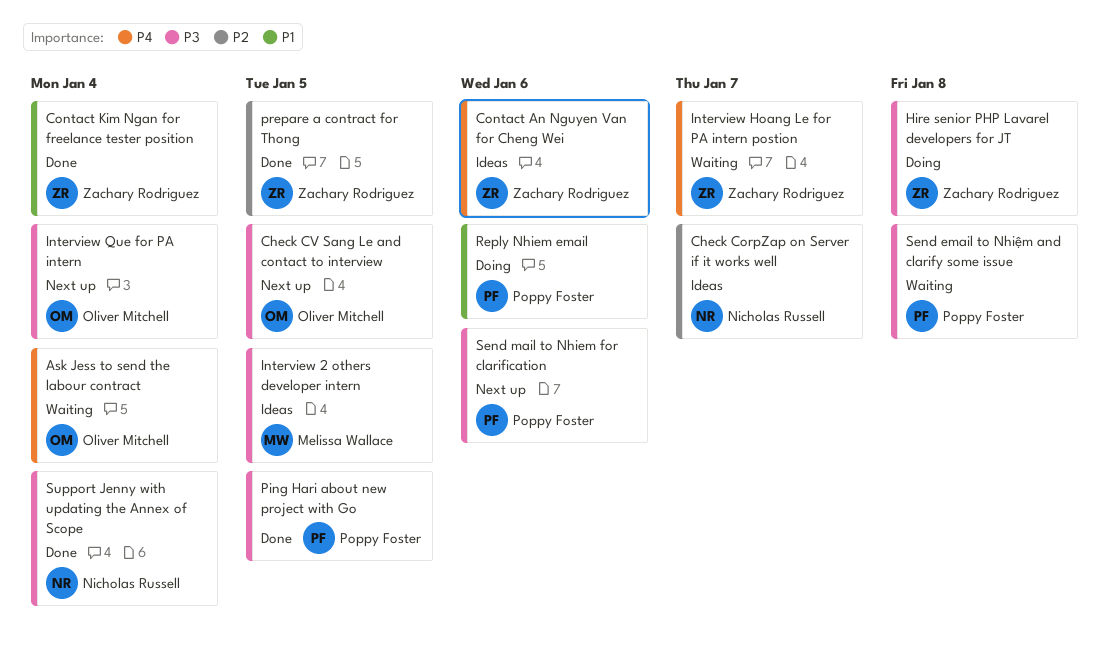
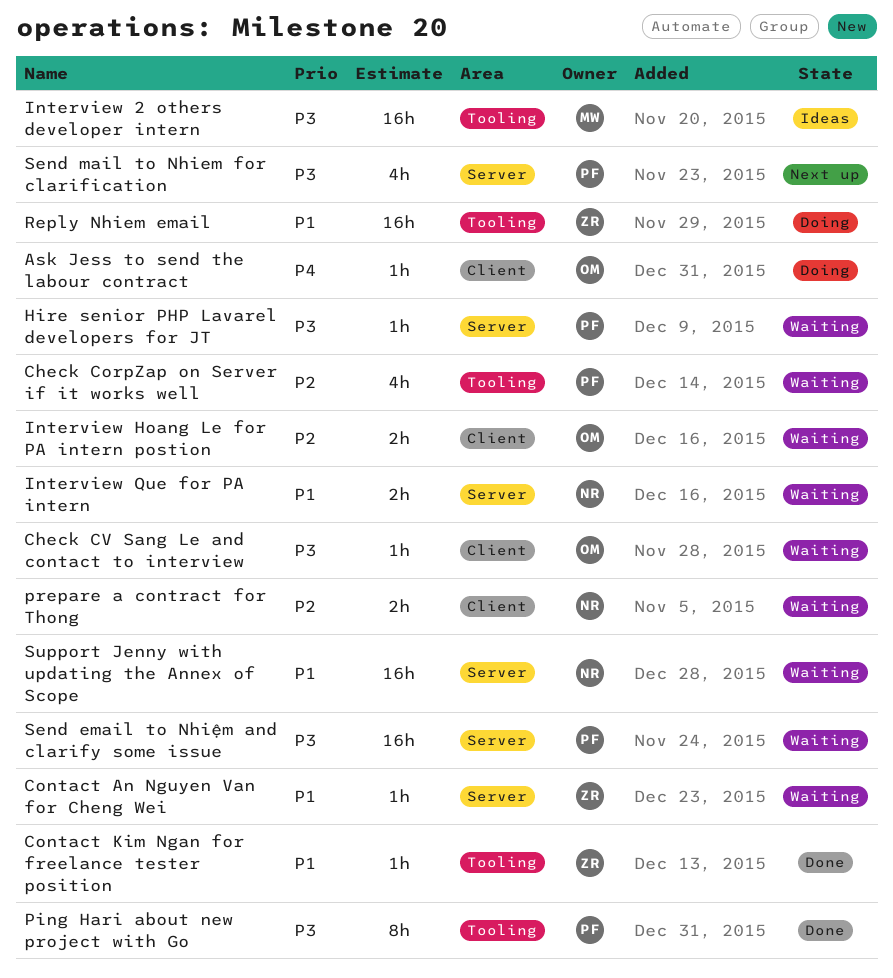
Ask Jess to send the labour contract, status: Waiting -> Doing
Check CorpZap on Server if it works well, status: Ideas -> Waiting
Check CorpZap on Server if it works well, owner: Nicholas Russell -> Poppy Foster
Check CV Sang Le and contact to interview, status: Next up -> Waiting
Contact An Nguyen Van for Cheng Wei, status: Ideas -> Waiting
Contact An Nguyen Van for Cheng Wei, priority: P4 -> P1
Hire senior PHP Lavarel developers for JT, status: Doing -> Waiting
Hire senior PHP Lavarel developers for JT, owner: Zachary Rodriguez -> Poppy Foster
Interview Hoang Le for PA intern postion, owner: Zachary Rodriguez -> Oliver Mitchell
Interview Hoang Le for PA intern postion, priority: P4 -> P2
Interview Que for PA intern, status: Next up -> Waiting
Interview Que for PA intern, owner: Oliver Mitchell -> Nicholas Russell
Interview Que for PA intern, priority: P3 -> P1
prepare a contract for Thong, status: Done -> Waiting
prepare a contract for Thong, owner: Zachary Rodriguez -> Nicholas Russell
Reply Nhiem email, owner: Poppy Foster -> Zachary Rodriguez
Support Jenny with updating the Annex of Scope, status: Done -> Waiting
Support Jenny with updating the Annex of Scope, priority: P3 -> P1

